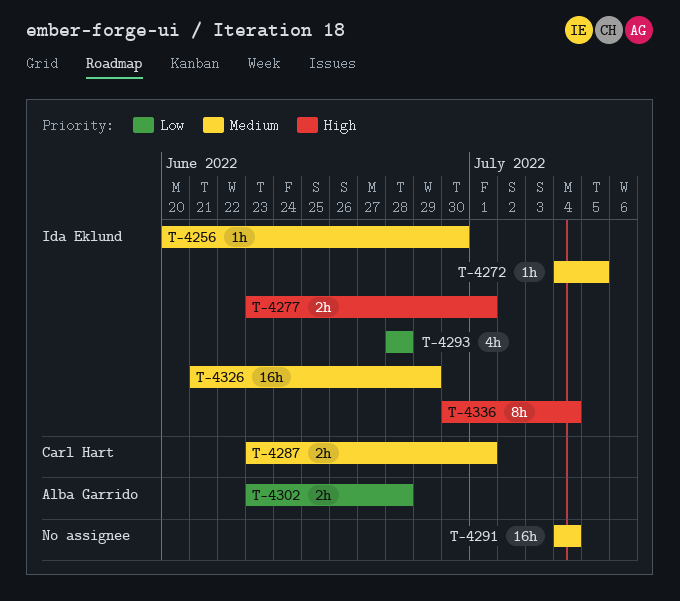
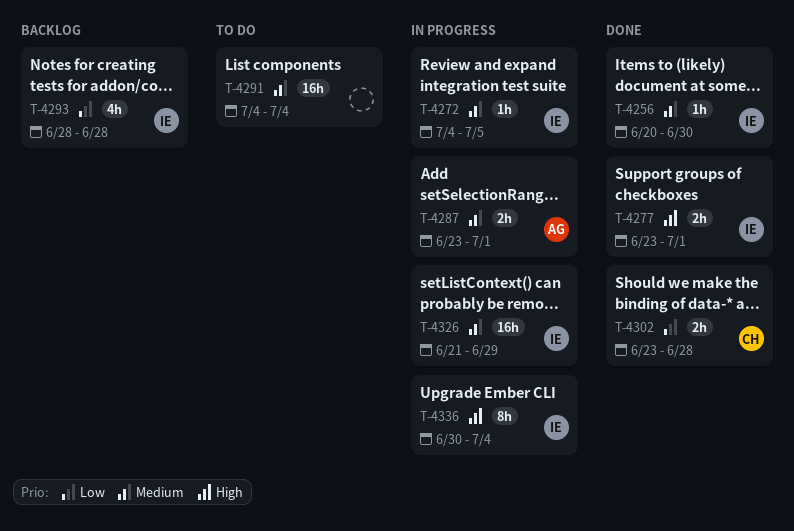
T-4287, owner: Carl Hart -> Alba Garrido
T-4302, owner: Alba Garrido -> Carl Hart

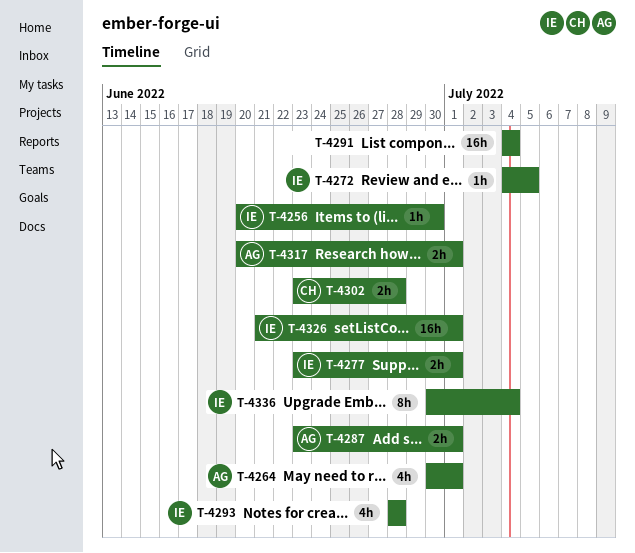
T-4264: none -> present
T-4317: none -> present
T-4326, due: Jun 29 -> Jul 1

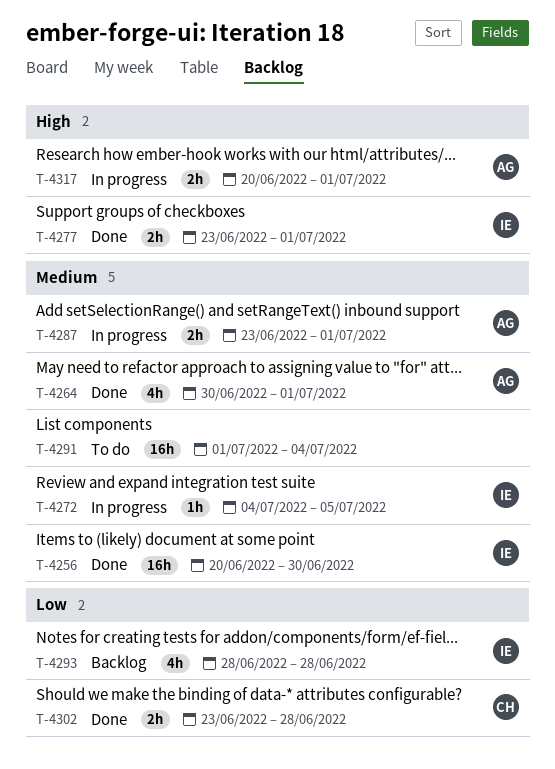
T-4256, estimate: 1h -> 16h
T-4291, start: Jul 4 -> Jul 1
T-4326: present -> none
T-4336: present -> none

